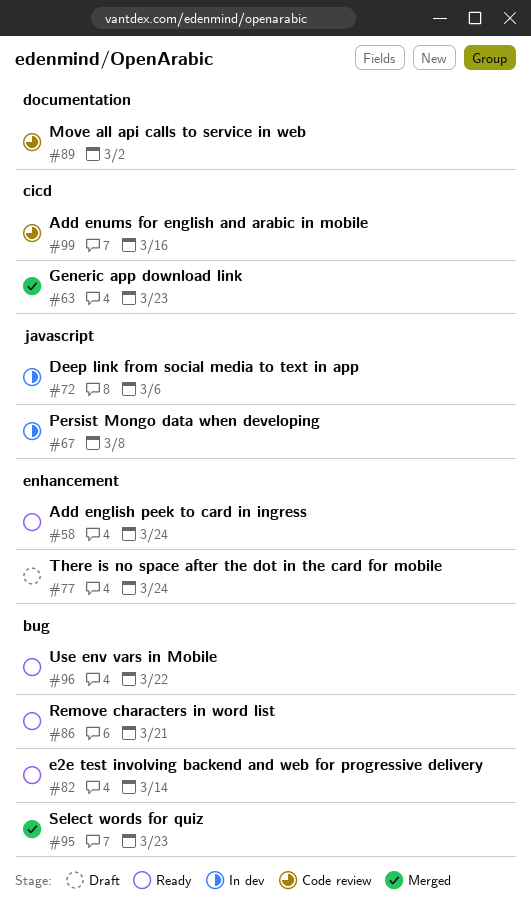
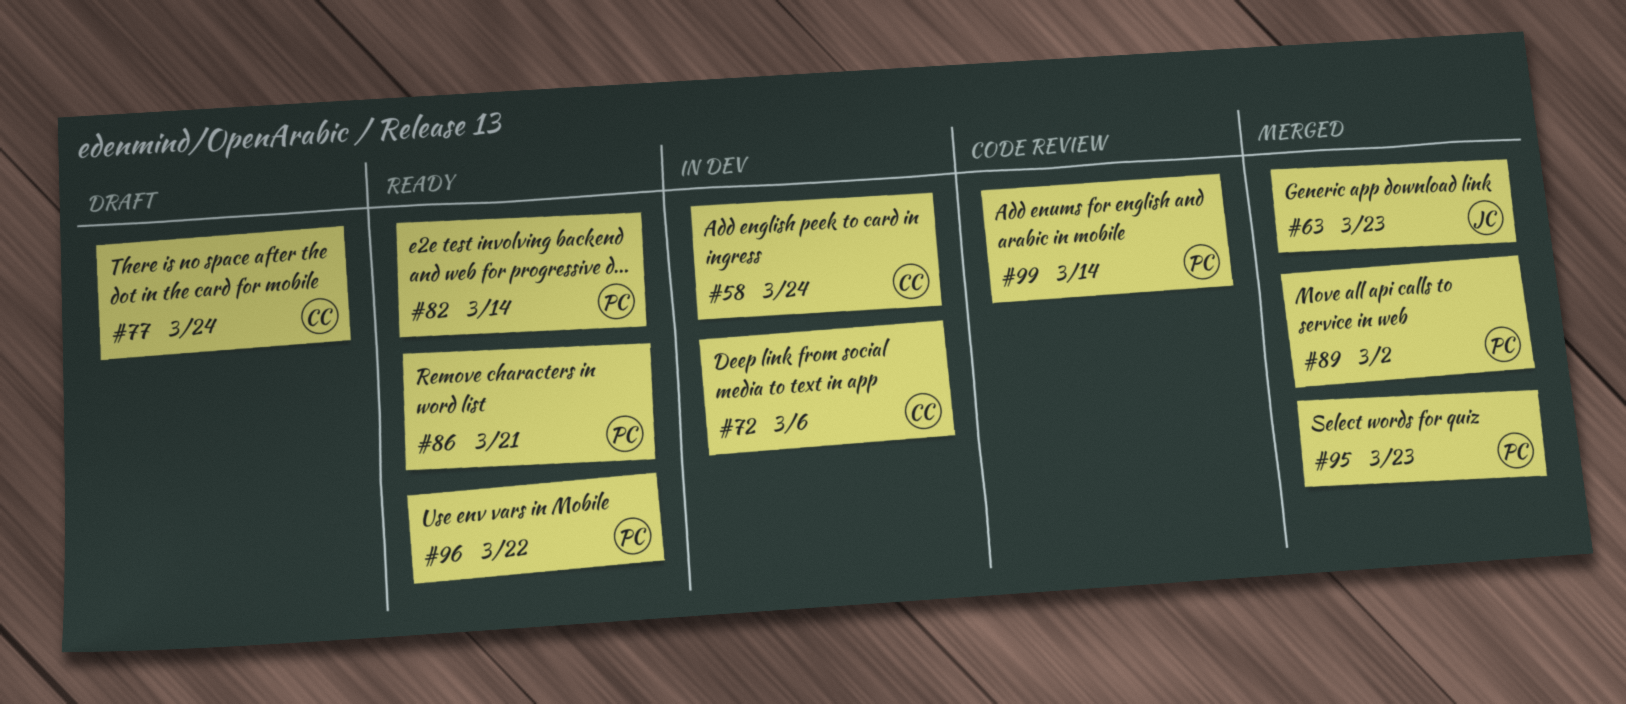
#58, status: Ready -> In dev
#67: present -> none
#89, status: Code review -> Merged
#99, due: Mar 16 -> Mar 14

